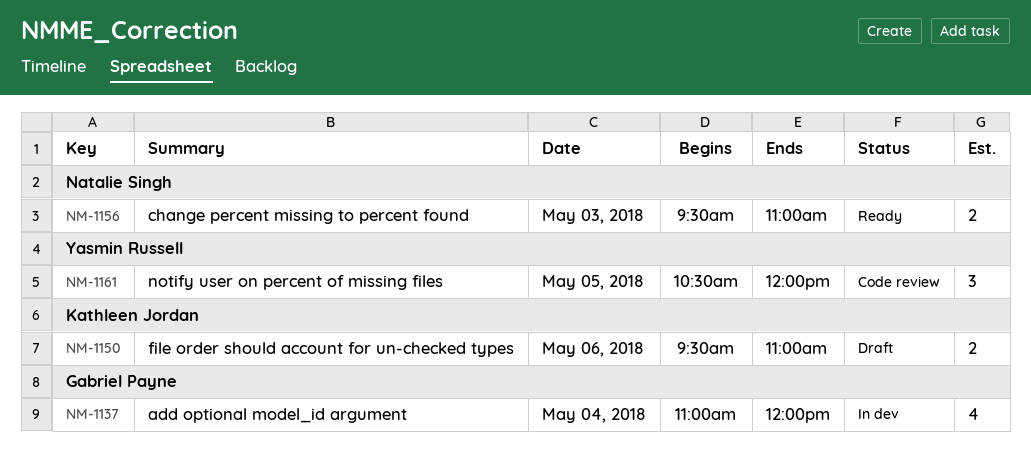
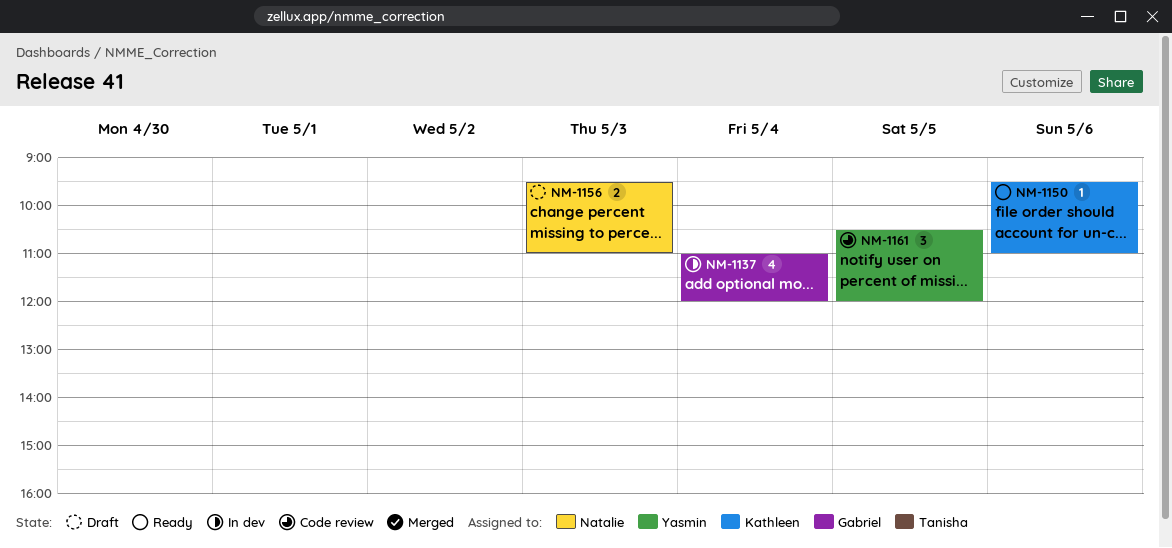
NM-1150, status: Draft -> Ready
NM-1150, estimate: 2 -> 1
NM-1156, status: Ready -> Draft

